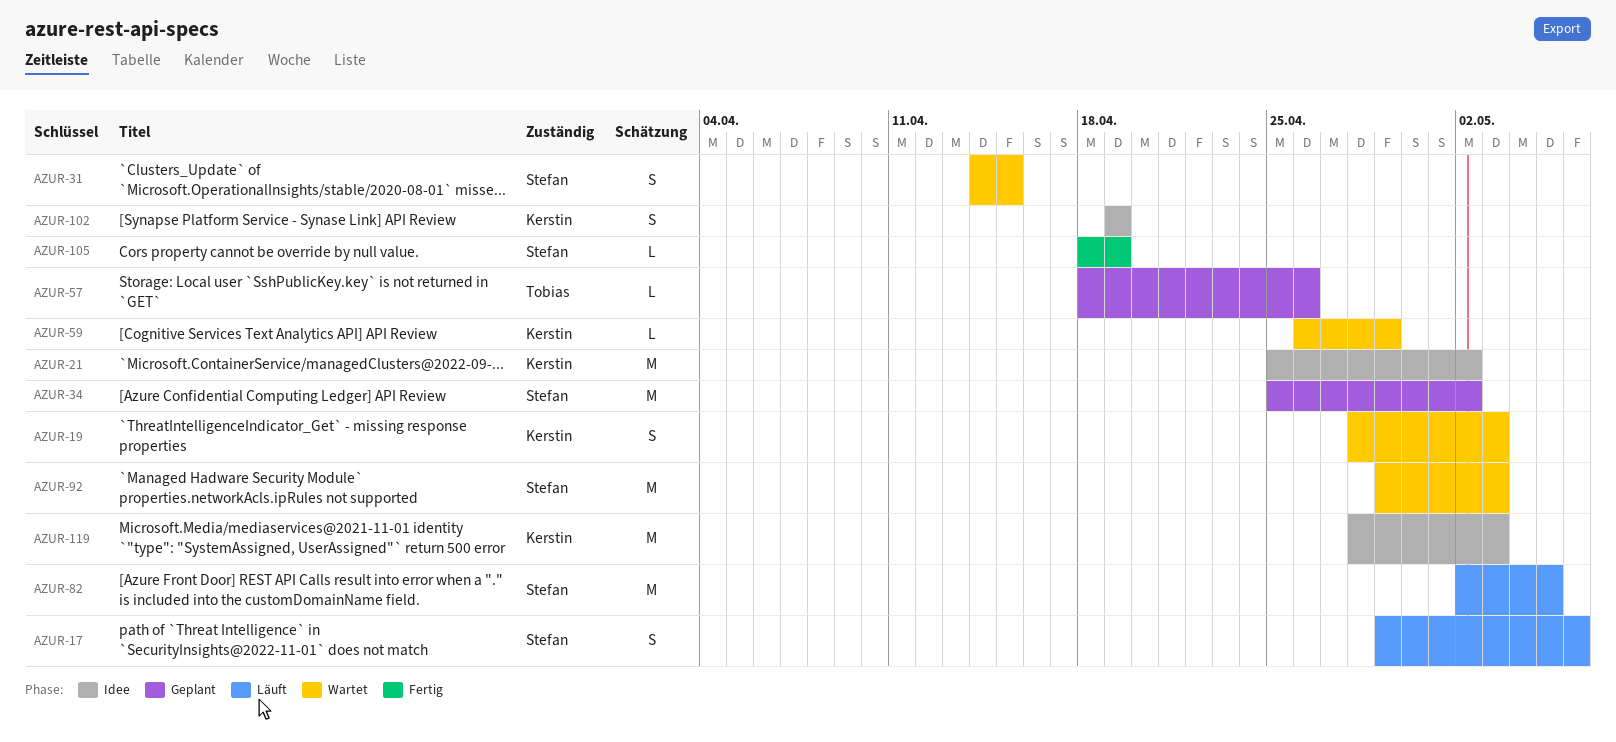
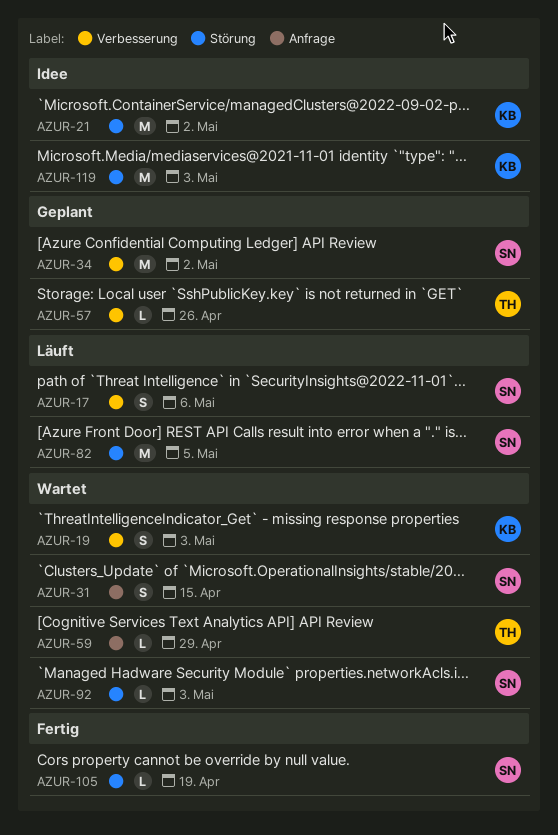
AZUR-59, owner: Kerstin -> Tobias
AZUR-92, estimate: M -> L
AZUR-102: present -> none

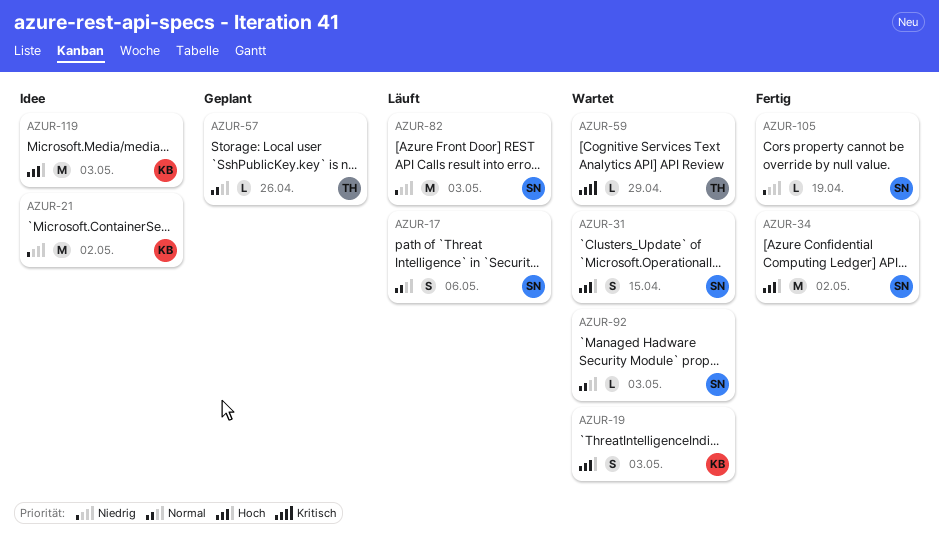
AZUR-34, status: Geplant -> Fertig
AZUR-82, due: May 5 -> May 3

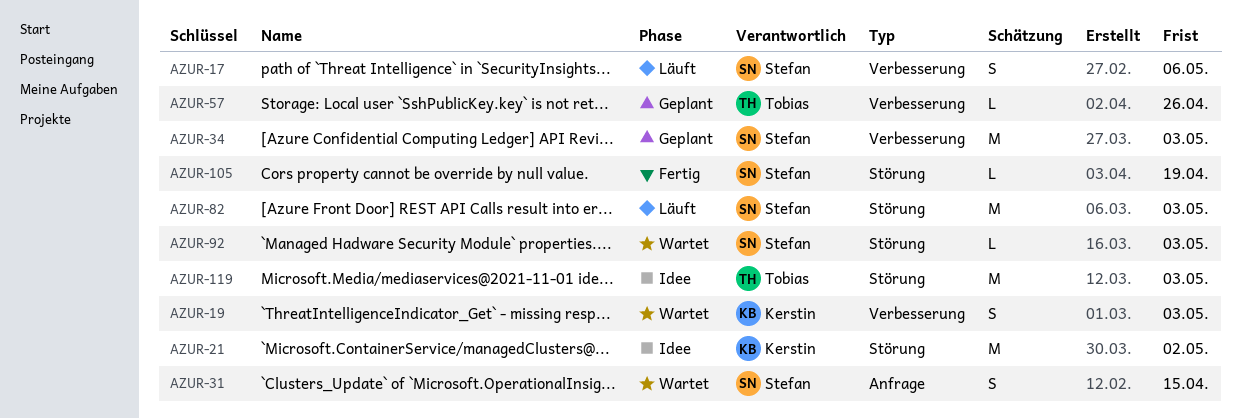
AZUR-34, status: Fertig -> Geplant
AZUR-34, due: May 2 -> May 3
AZUR-59: present -> none
AZUR-119, owner: Kerstin -> Tobias

